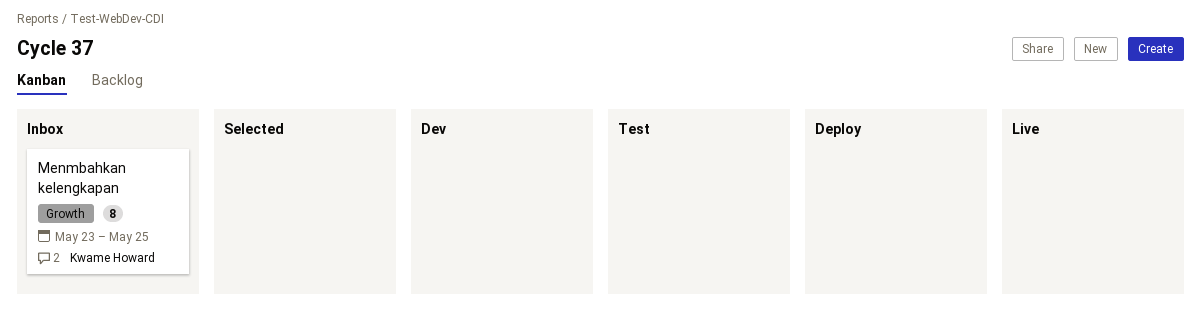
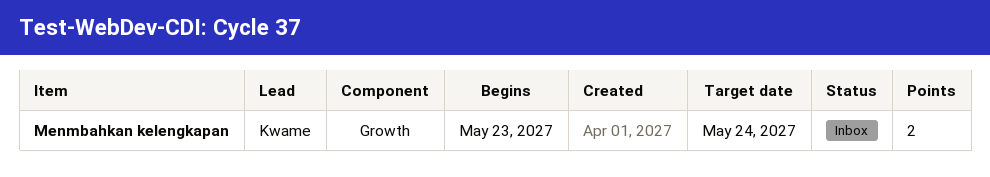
Menmbahkan kelengkapan, estimate: 8 -> 2
Menmbahkan kelengkapan, due: May 25 -> May 24

